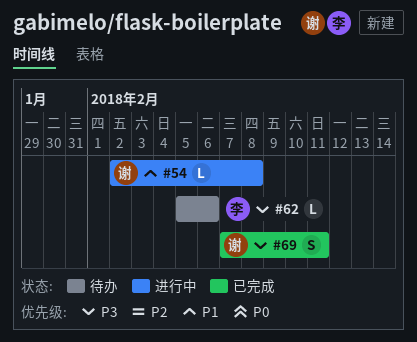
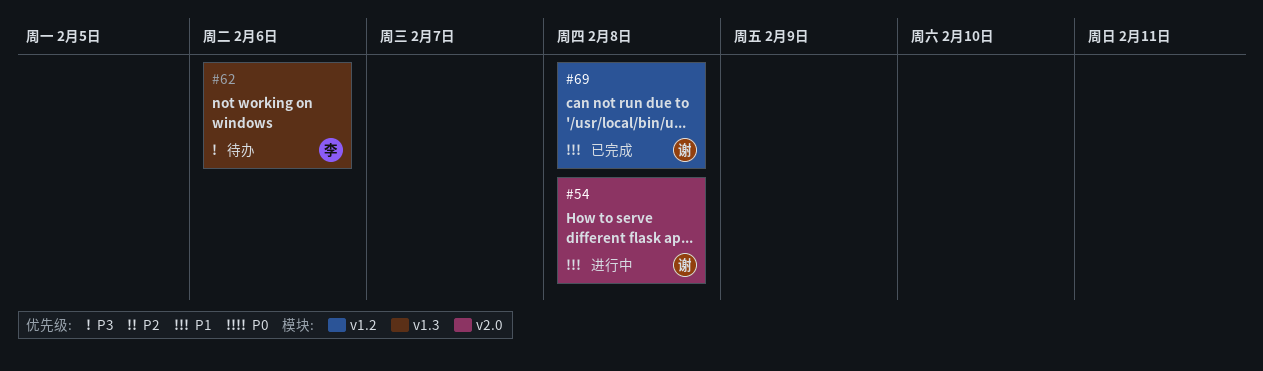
#69, priority: P3 -> P1
#69, due: Feb 11 -> Feb 8

